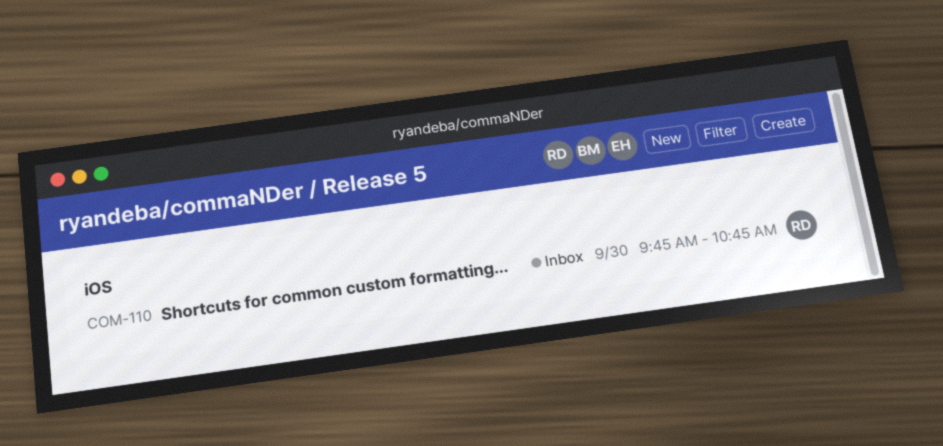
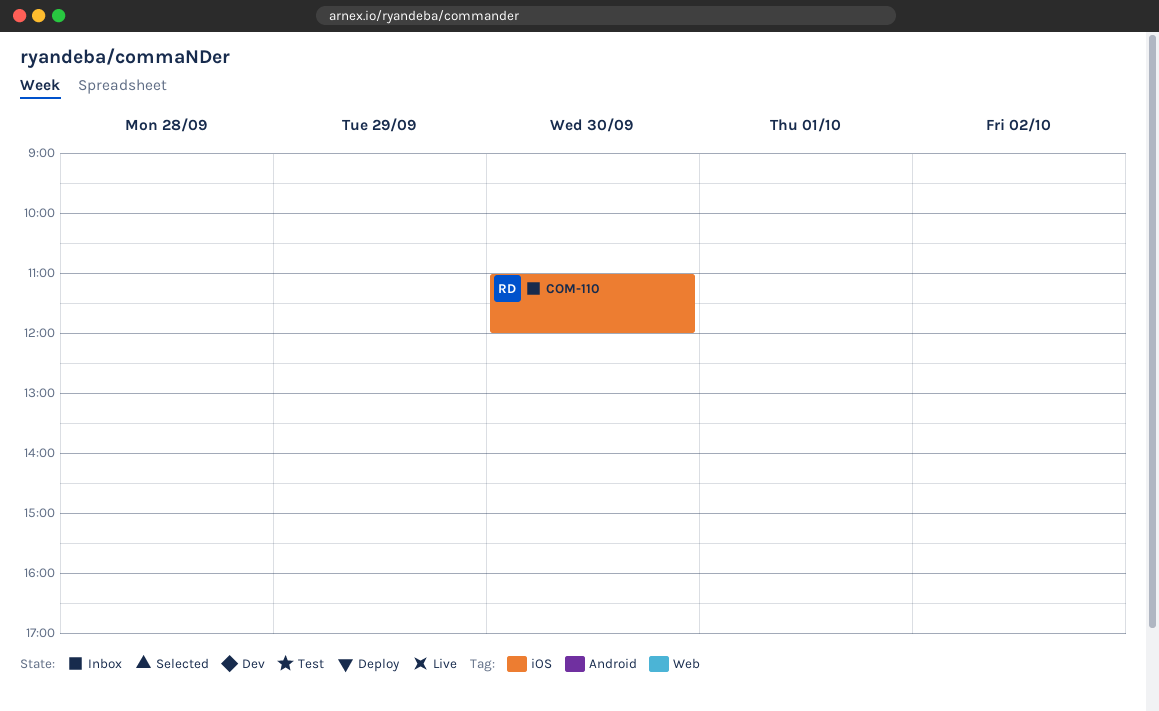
COM-110, begins: 09:45 -> 11:00
COM-110, ends: 10:45 -> 12:00

